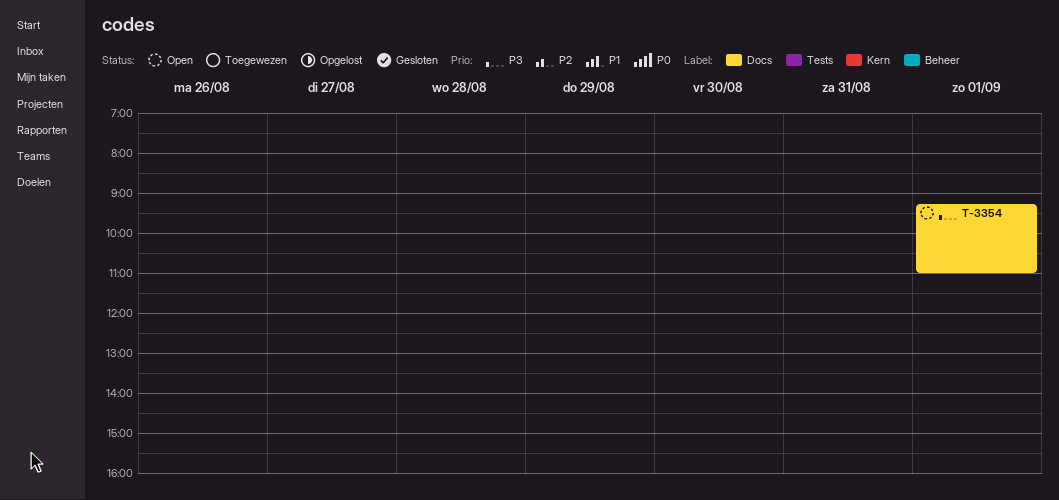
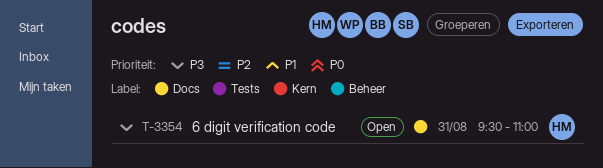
T-3354, day: Sep 1 -> Aug 31
T-3354, begins: 09:15 -> 09:30

